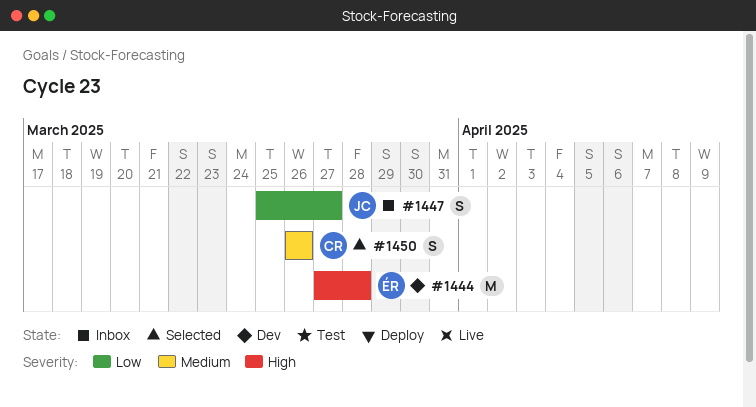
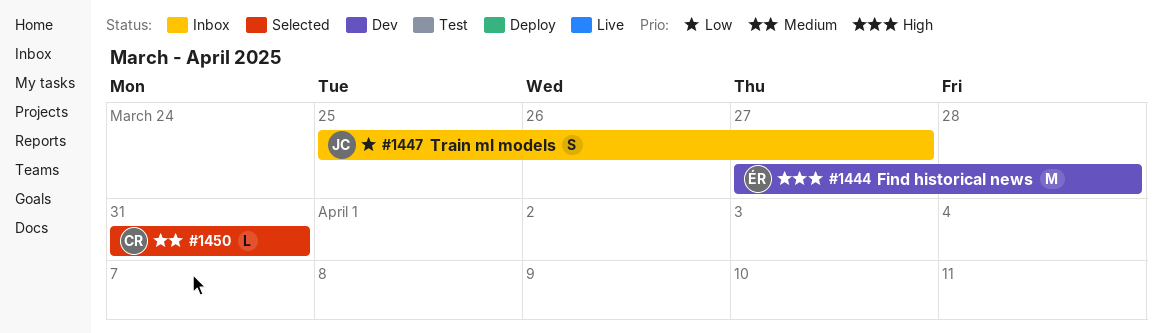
#1450, estimate: S -> L
#1450, start: Mar 26 -> Mar 31
#1450, due: Mar 26 -> Mar 31

